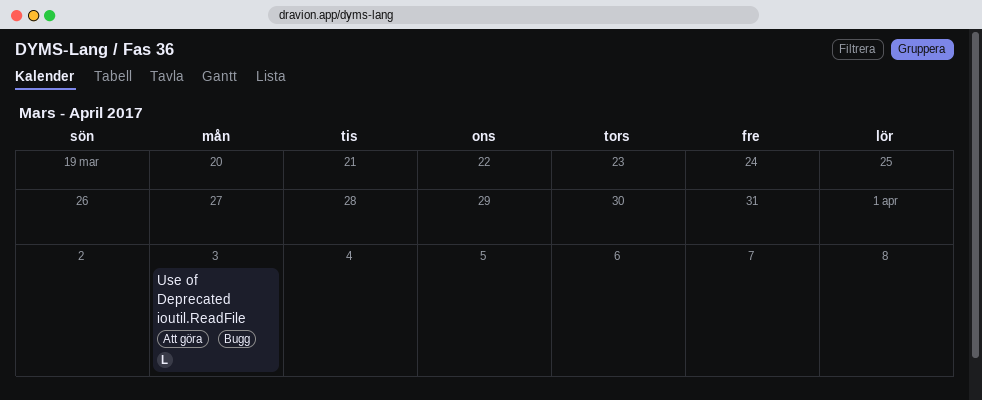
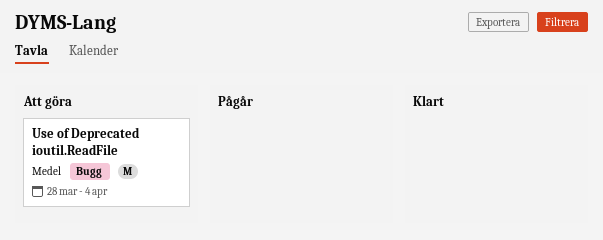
Use of Deprecated ioutil.ReadFile, estimate: L -> M
Use of Deprecated ioutil.ReadFile, due: Apr 3 -> Apr 4

